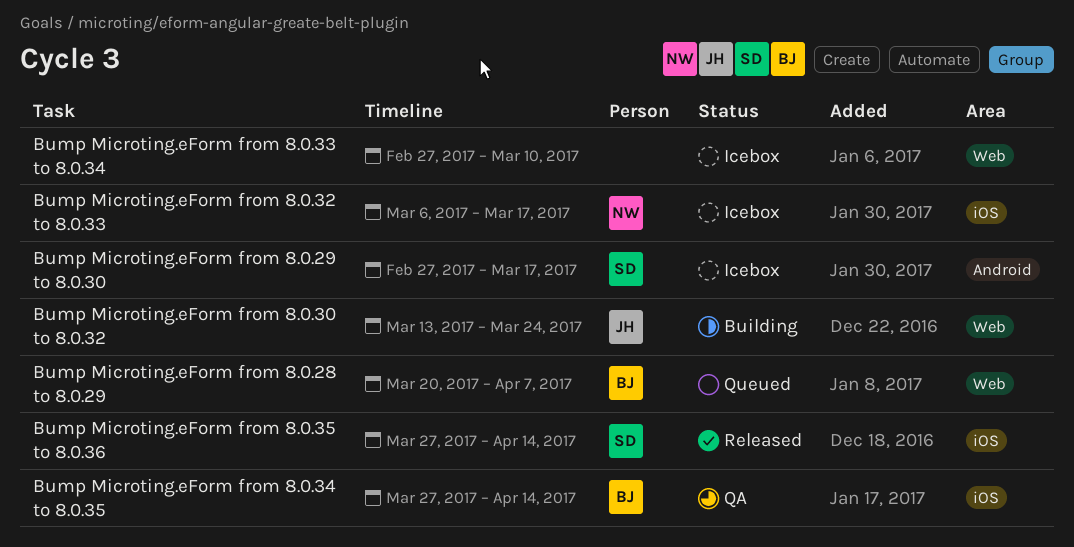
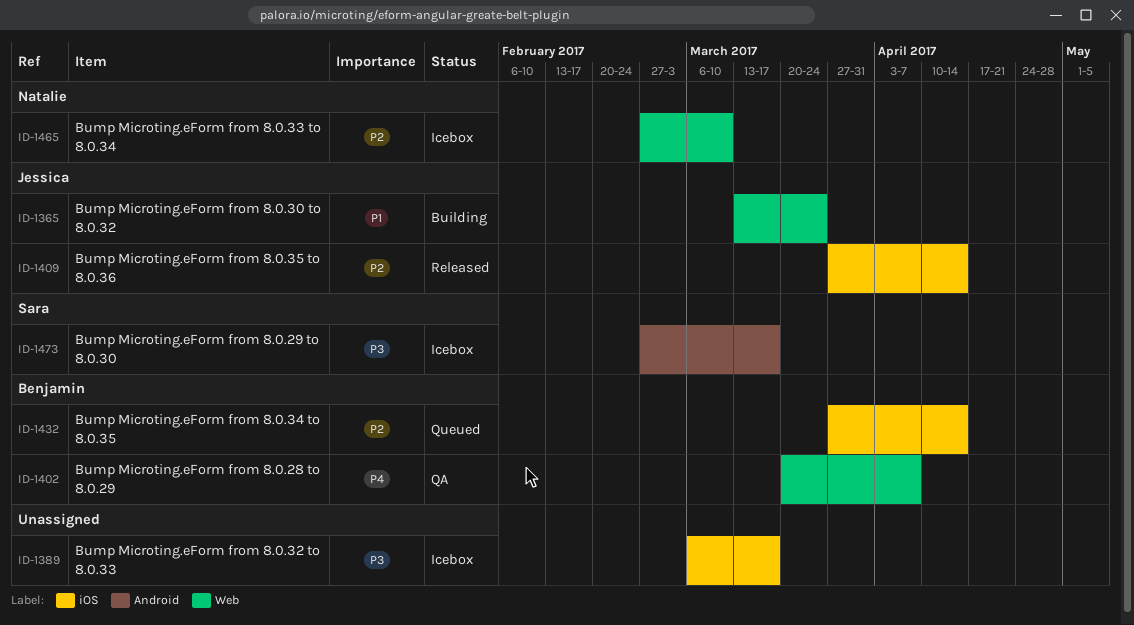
Bump Microting.eForm from 8.0.28 to 8.0.29, status: Queued -> QA
Bump Microting.eForm from 8.0.32 to 8.0.33, owner: Natalie -> none
Bump Microting.eForm from 8.0.33 to 8.0.34, owner: none -> Natalie
Bump Microting.eForm from 8.0.34 to 8.0.35, status: QA -> Queued
Bump Microting.eForm from 8.0.35 to 8.0.36, owner: Sara -> Jessica

